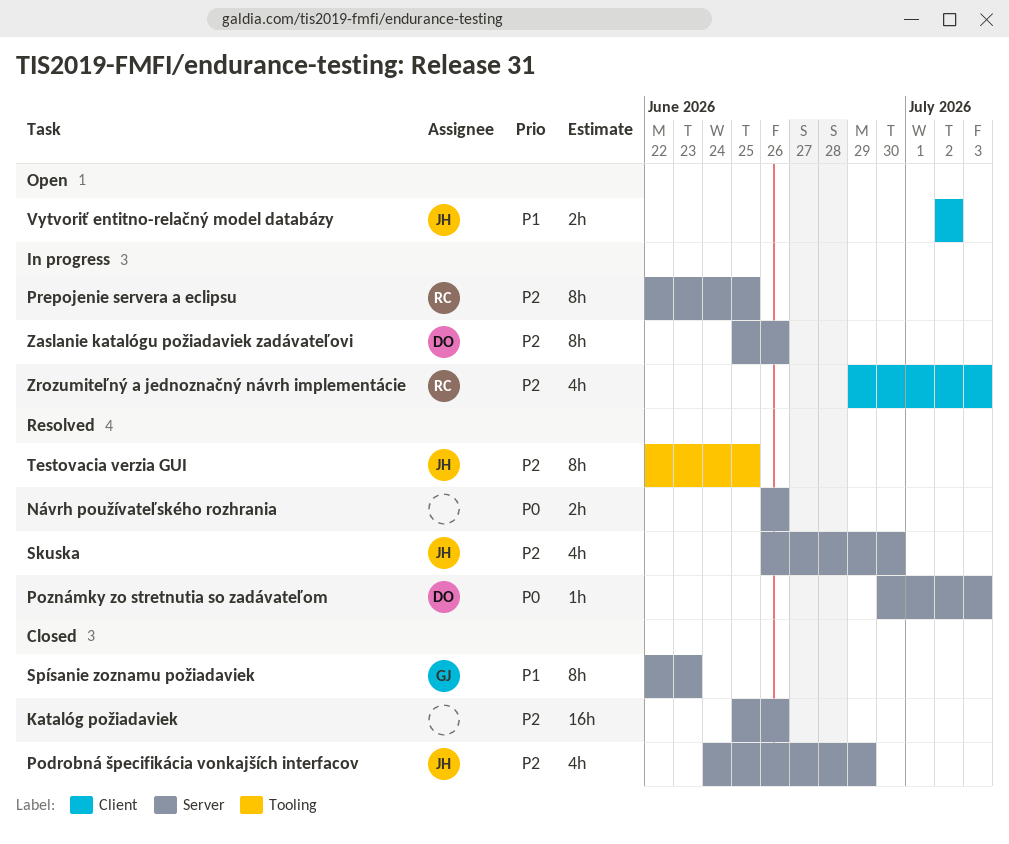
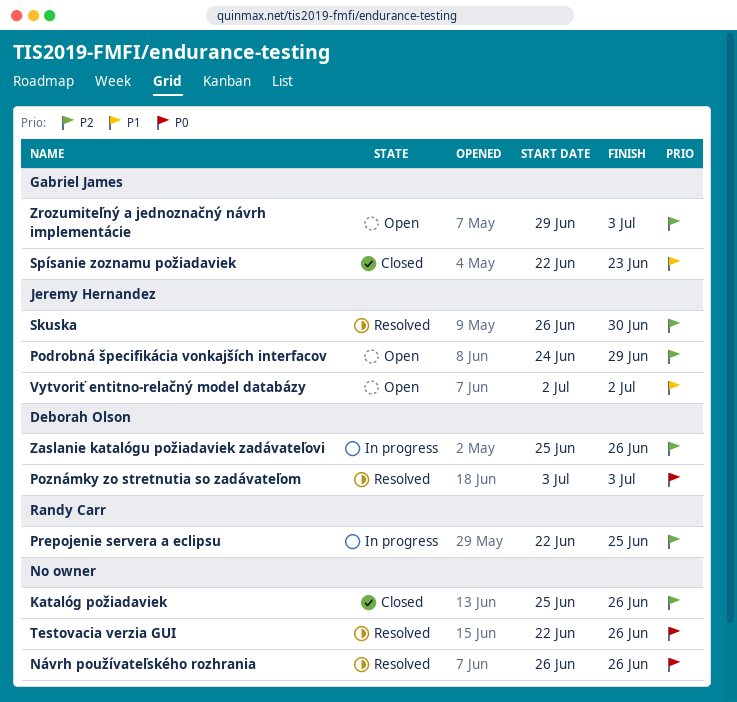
Podrobná špecifikácia vonkajších interfacov, status: Closed -> Open
Poznámky zo stretnutia so zadávateľom, start: Jun 30 -> Jul 3
Testovacia verzia GUI, owner: Jeremy Hernandez -> none
Testovacia verzia GUI, priority: P2 -> P0
Testovacia verzia GUI, due: Jun 25 -> Jun 26
Zrozumiteľný a jednoznačný návrh implementácie, status: In progress -> Open
Zrozumiteľný a jednoznačný návrh implementácie, owner: Randy Carr -> Gabriel James

